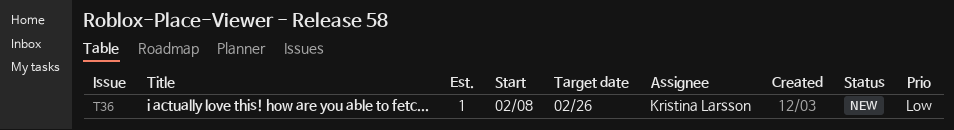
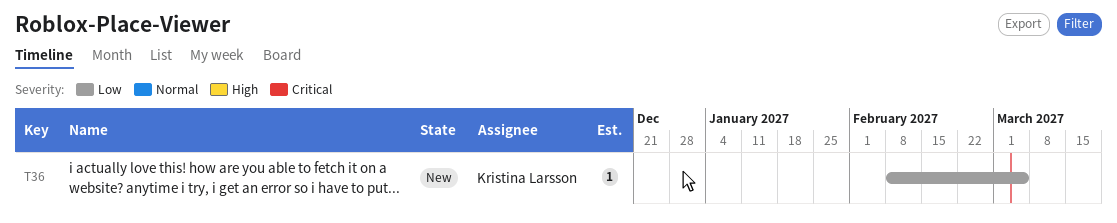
T36, due: Feb 26 -> Mar 5

